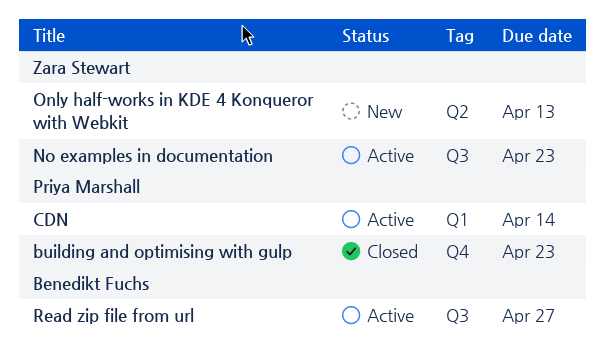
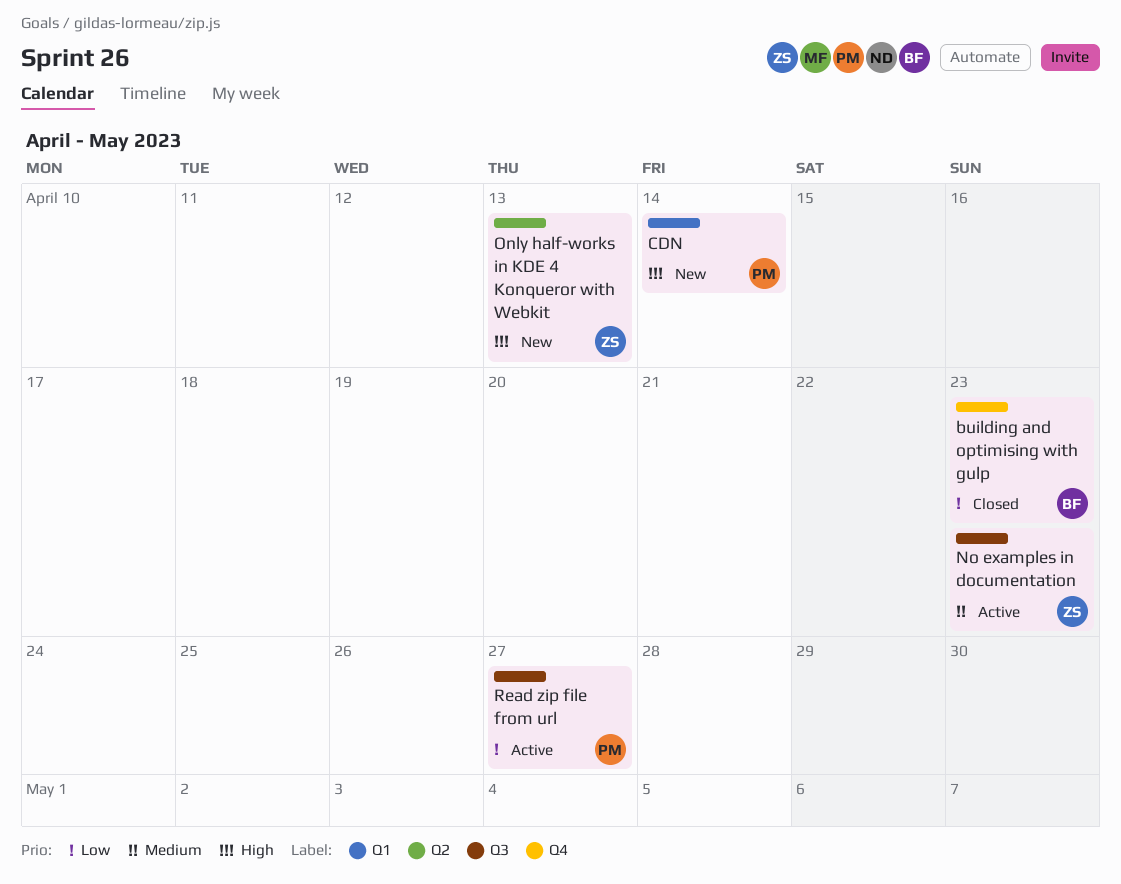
building and optimising with gulp, owner: Priya Marshall -> Benedikt Fuchs
CDN, status: Active -> New
Read zip file from url, owner: Benedikt Fuchs -> Priya Marshall

